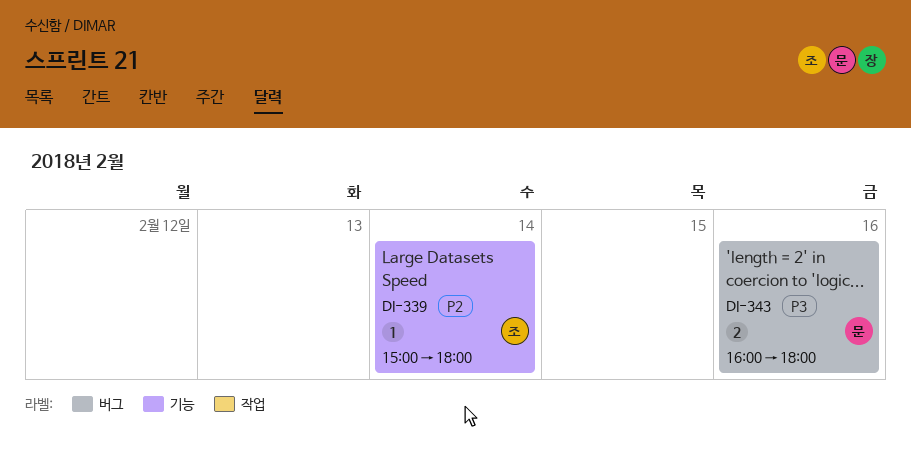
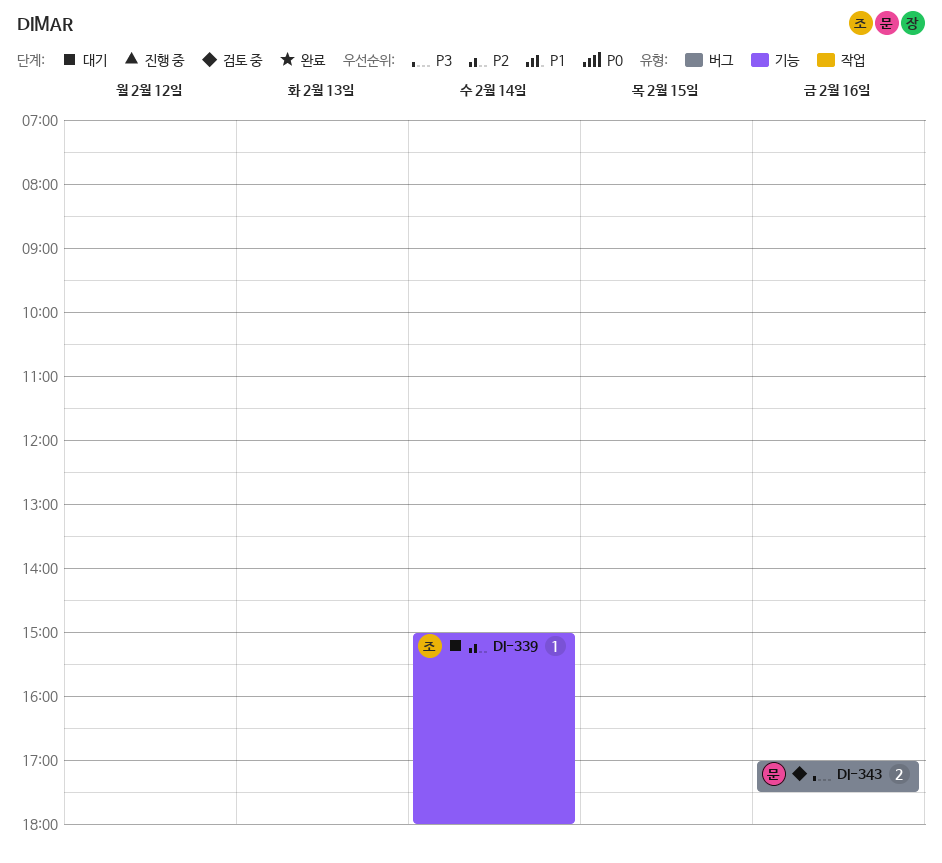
DI-343, begins: 16:00 -> 17:00
DI-343, ends: 18:00 -> 17:30

